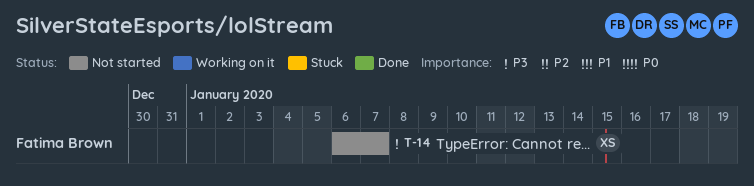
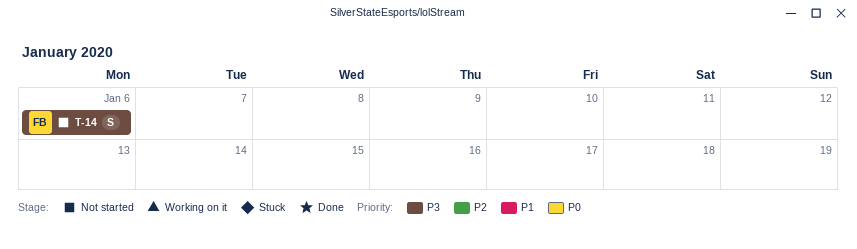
T-14, estimate: XS -> S
T-14, due: Jan 7 -> Jan 6

